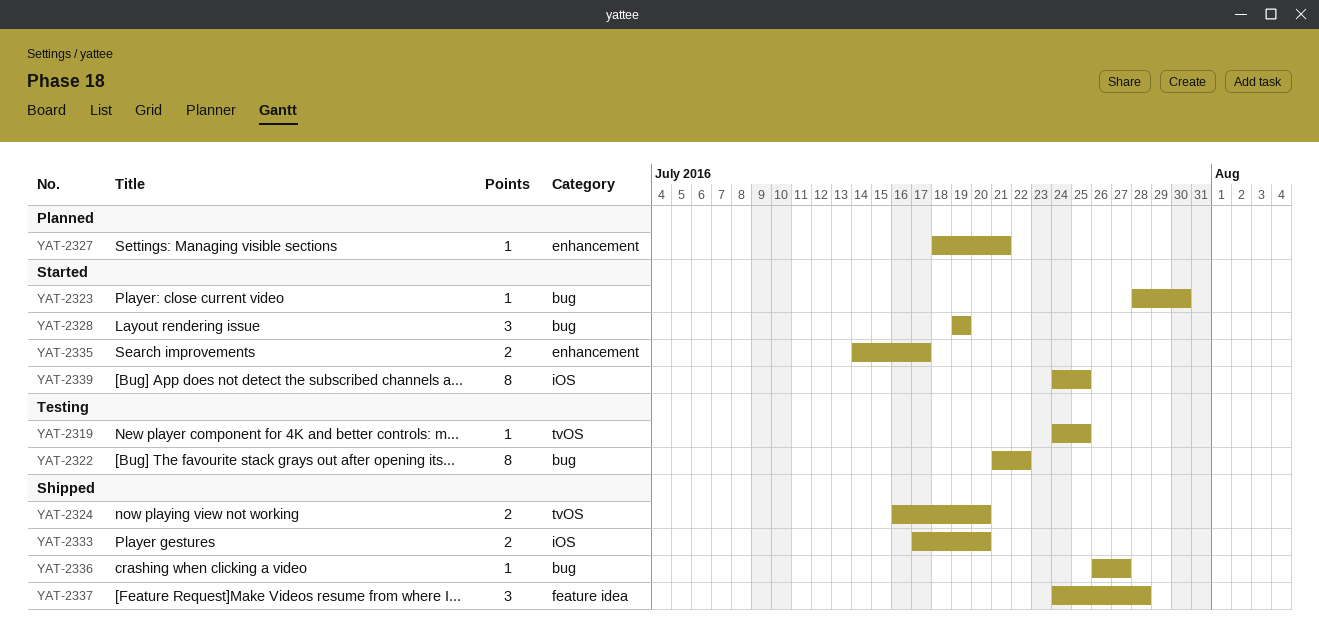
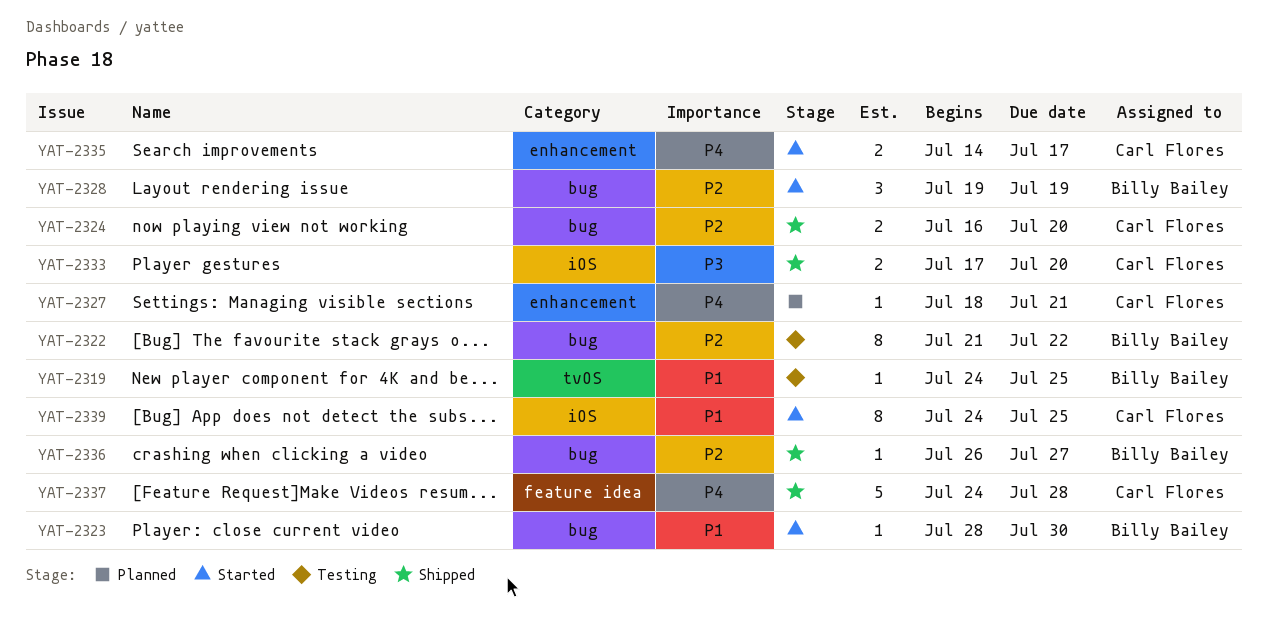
YAT-2324, label: tvOS -> bug
YAT-2337, estimate: 3 -> 5

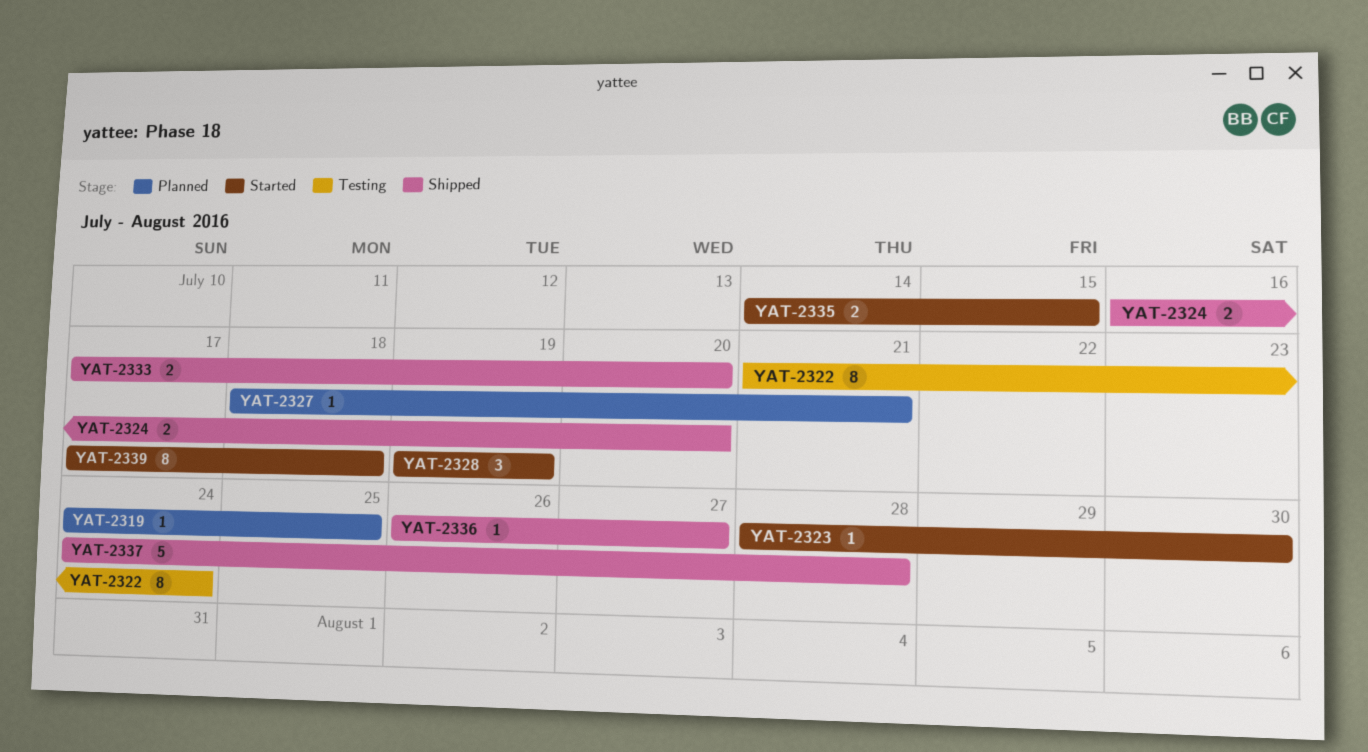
YAT-2319, status: Testing -> Planned
YAT-2322, due: Jul 22 -> Jul 24
YAT-2335, due: Jul 17 -> Jul 15
YAT-2339, start: Jul 24 -> Jul 17
YAT-2339, due: Jul 25 -> Jul 18

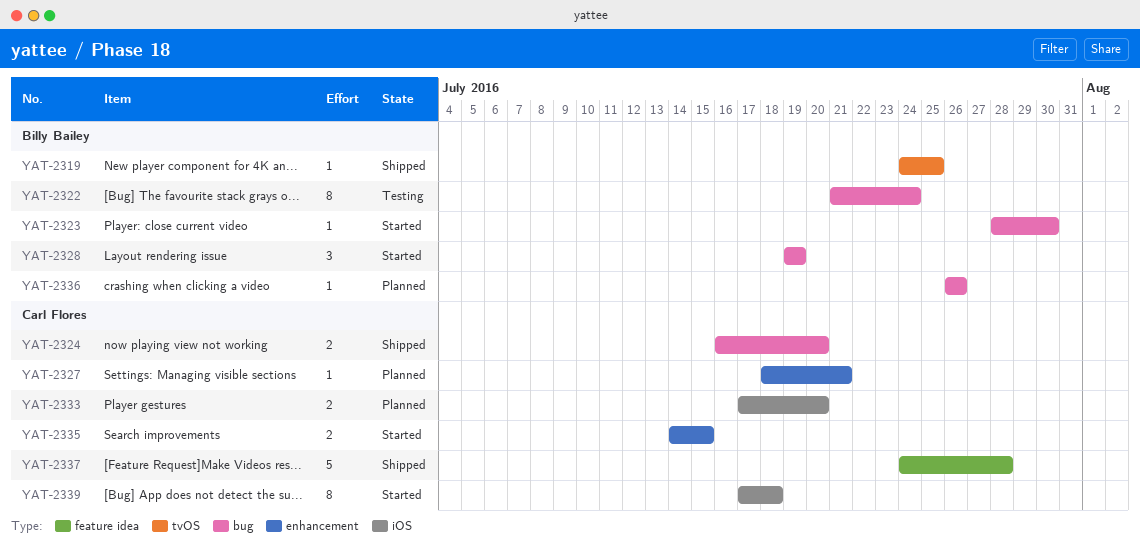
YAT-2319, status: Planned -> Shipped
YAT-2333, status: Shipped -> Planned
YAT-2336, status: Shipped -> Planned
YAT-2336, due: Jul 27 -> Jul 26

